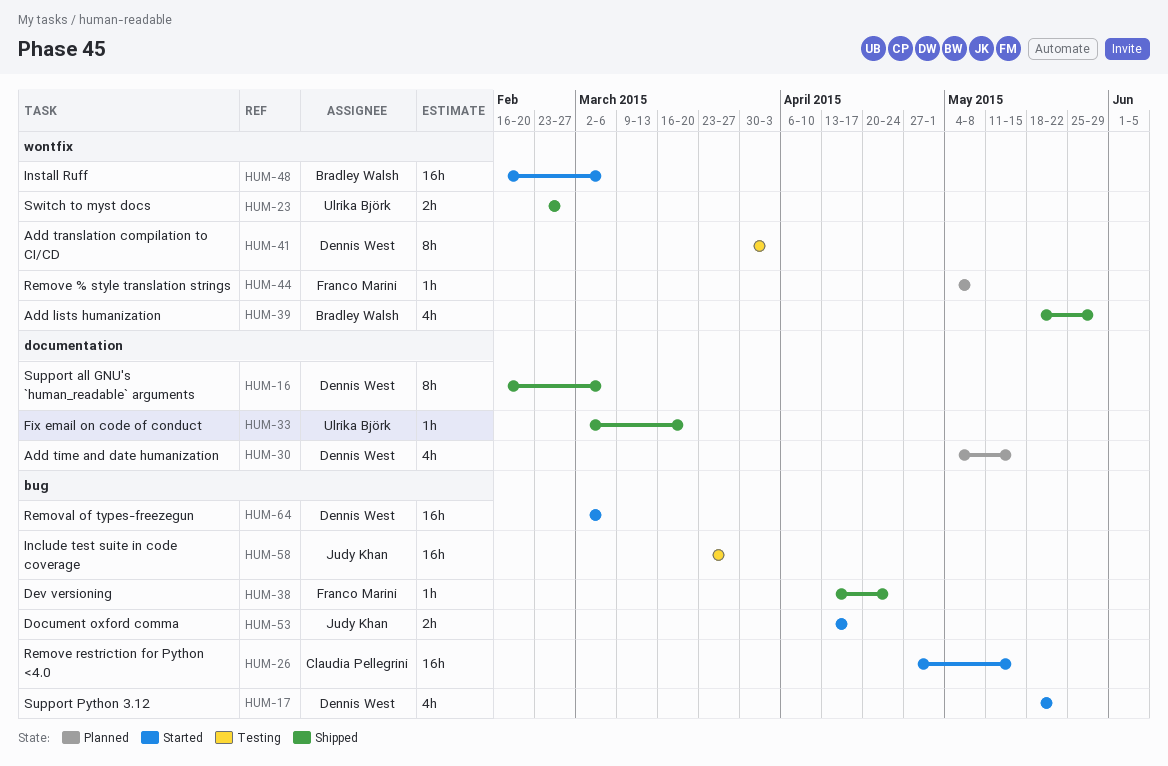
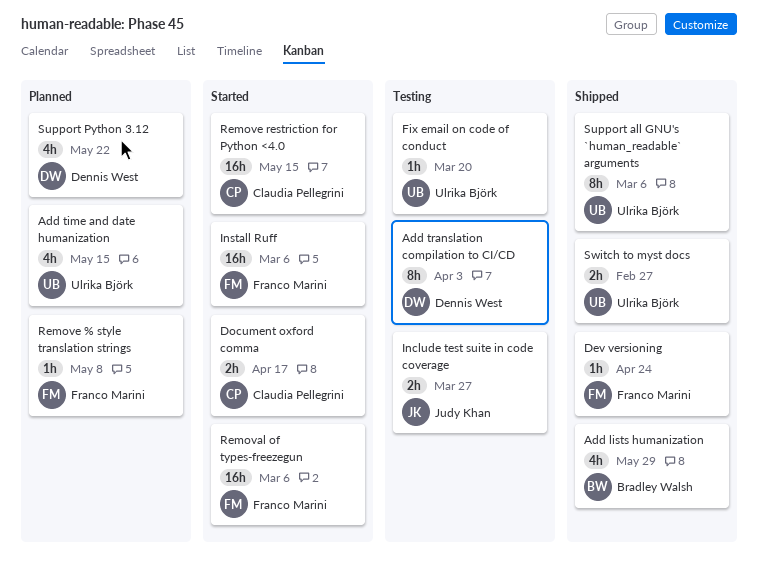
Add time and date humanization, owner: Dennis West -> Ulrika Björk
Document oxford comma, owner: Judy Khan -> Claudia Pellegrini
Fix email on code of conduct, status: Shipped -> Testing
Include test suite in code coverage, estimate: 16h -> 2h
Install Ruff, owner: Bradley Walsh -> Franco Marini
Removal of types-freezegun, owner: Dennis West -> Franco Marini
Support all GNU's `human_readable` arguments, owner: Dennis West -> Ulrika Björk
Support Python 3.12, status: Started -> Planned

